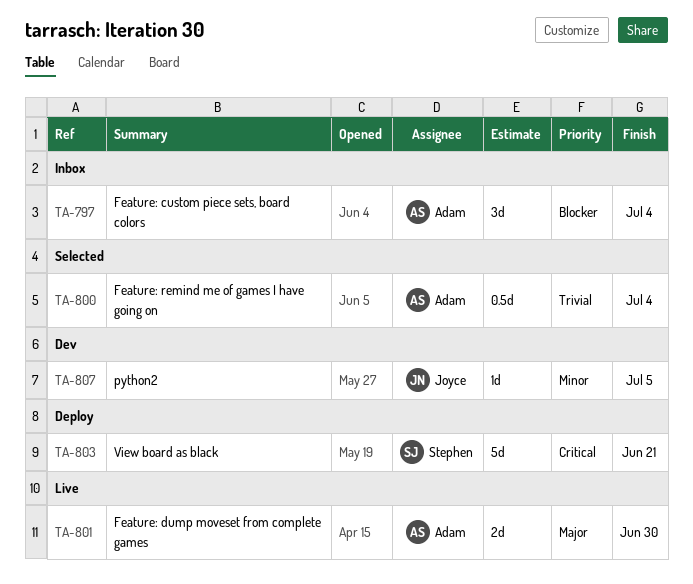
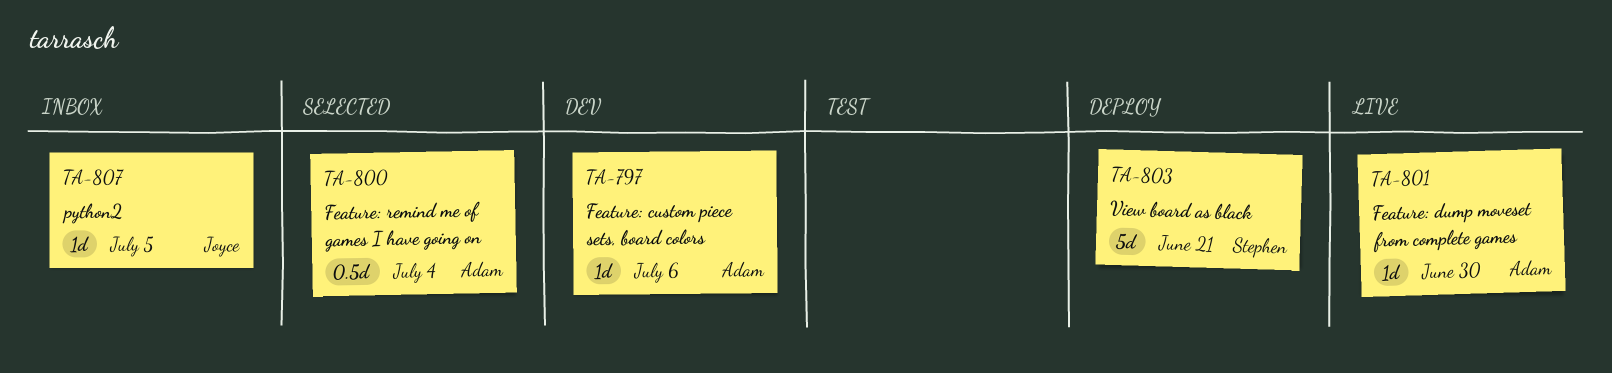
TA-797, status: Inbox -> Dev
TA-797, estimate: 3d -> 1d
TA-797, due: Jul 4 -> Jul 6
TA-801, estimate: 2d -> 1d
TA-807, status: Dev -> Inbox

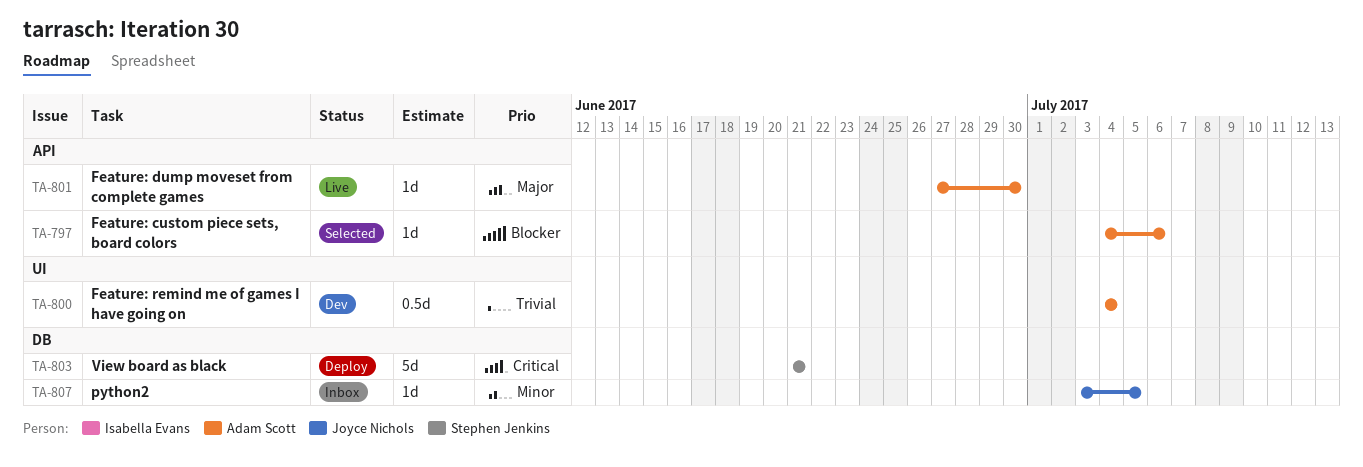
TA-797, status: Dev -> Selected
TA-800, status: Selected -> Dev

